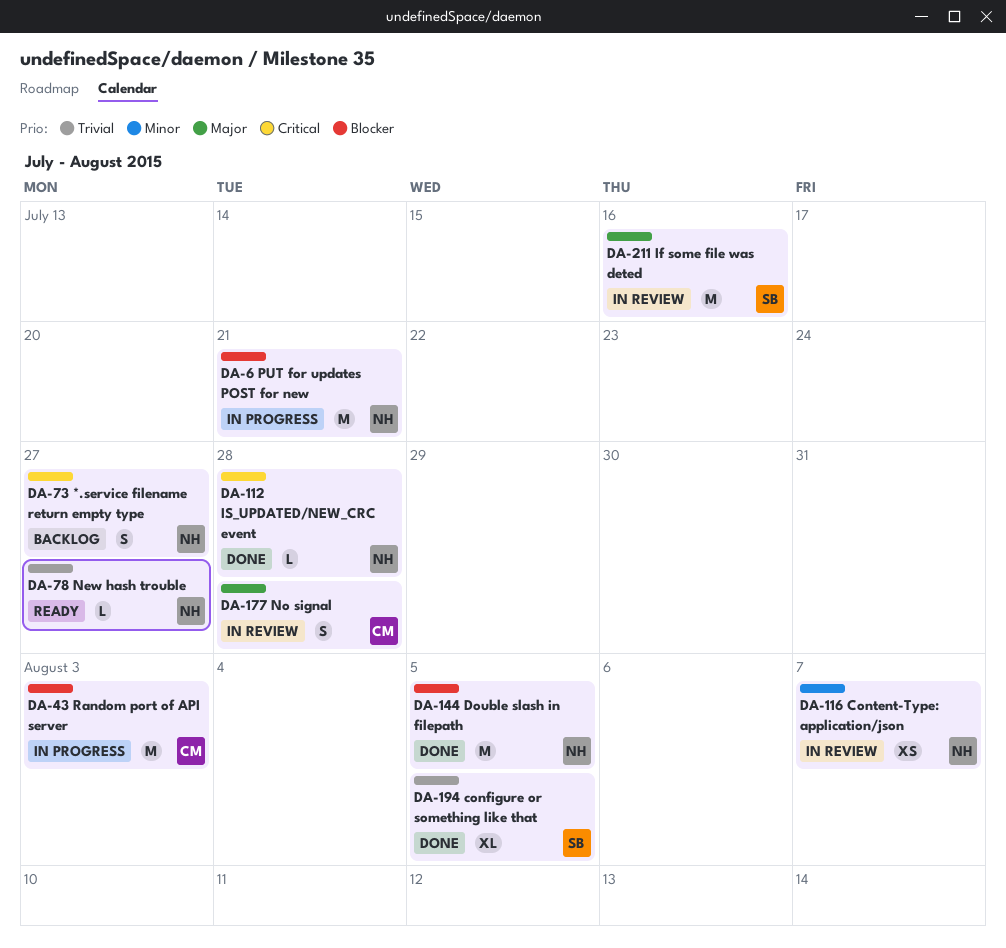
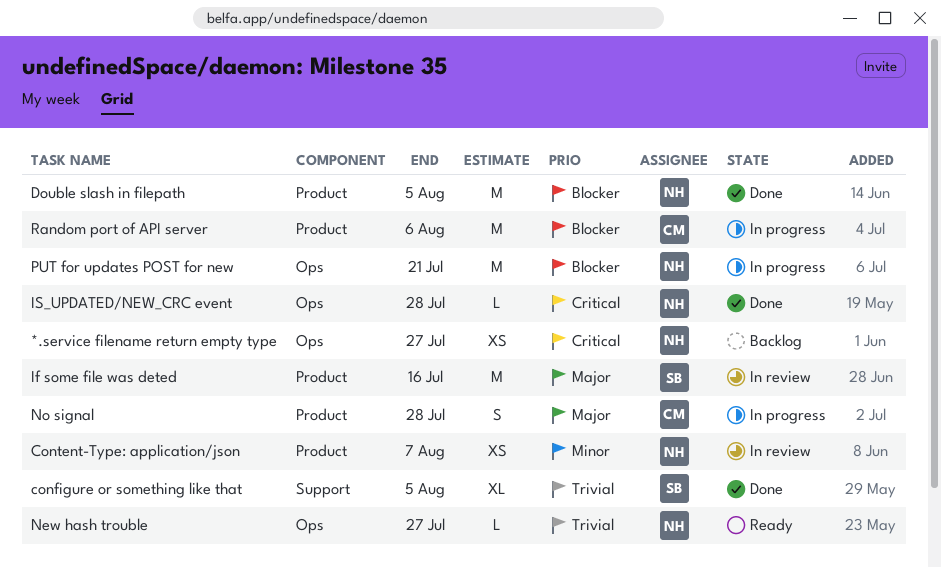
*.service filename return empty type, estimate: S -> XS
No signal, status: In review -> In progress
Random port of API server, due: Aug 3 -> Aug 6

